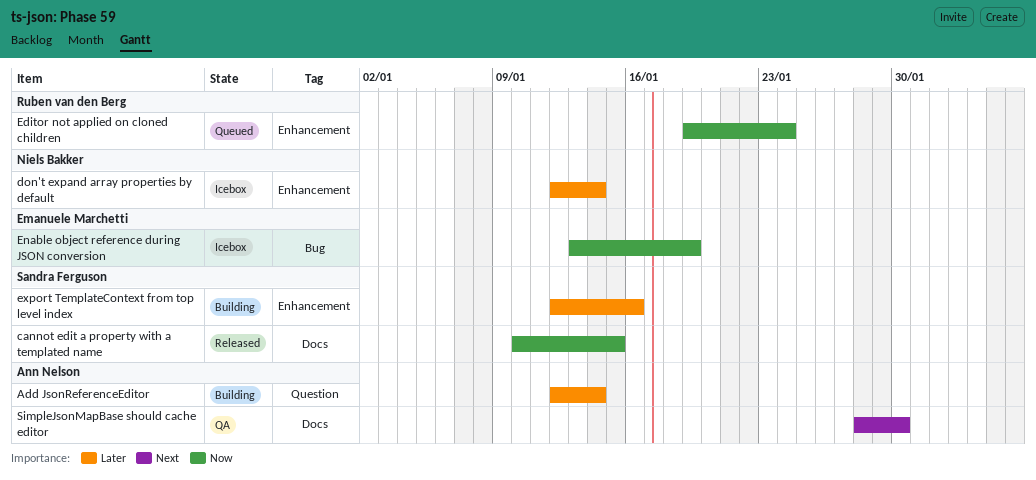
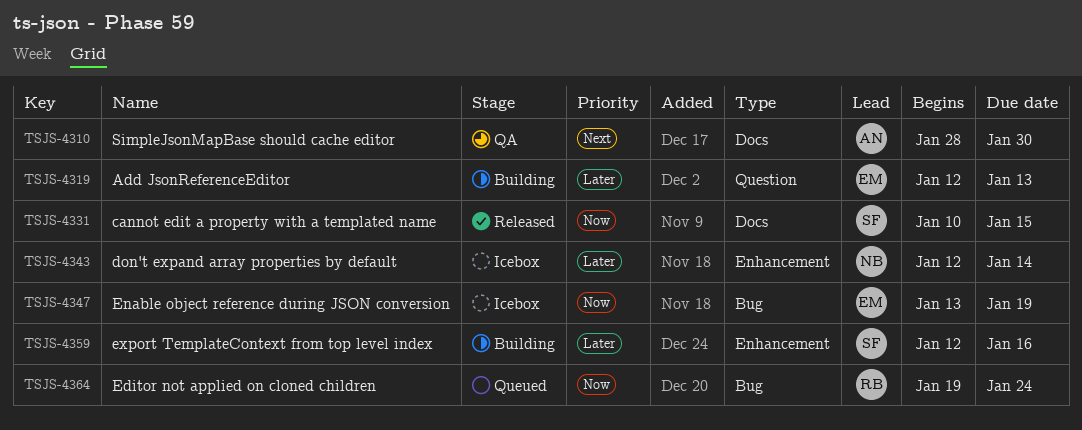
Add JsonReferenceEditor, owner: Ann Nelson -> Emanuele Marchetti
Add JsonReferenceEditor, due: Jan 14 -> Jan 13
Editor not applied on cloned children, label: Enhancement -> Bug

